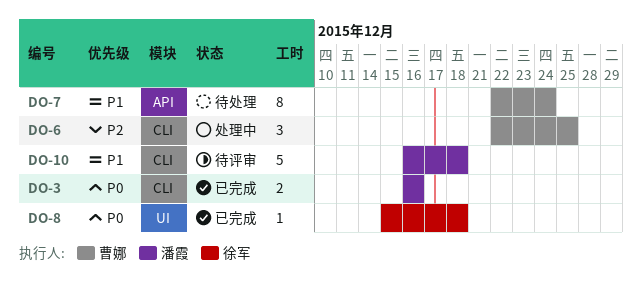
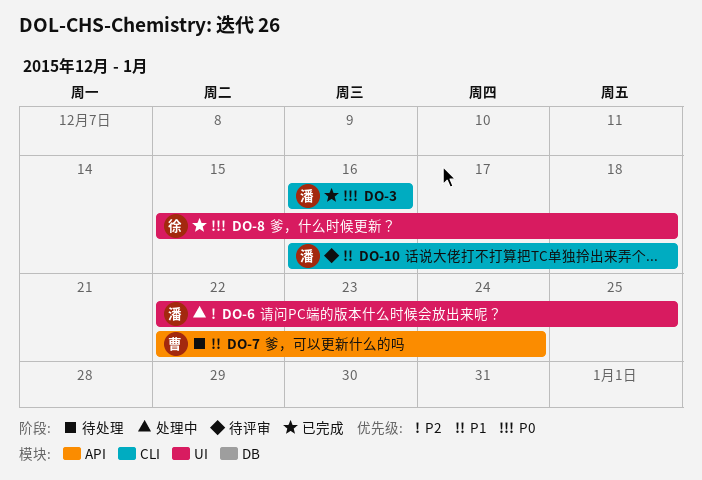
DO-6, owner: 曹娜 -> 潘霞
DO-6, label: CLI -> UI

